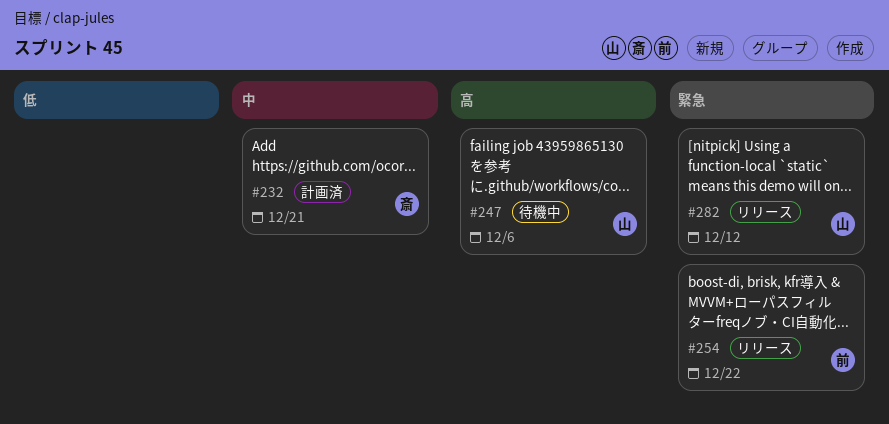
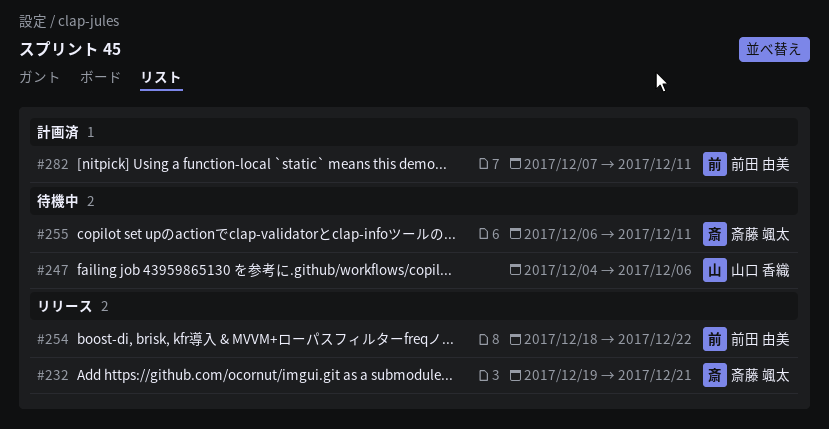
#232, status: 計画済 -> リリース
#255: none -> present
#282, status: リリース -> 計画済
#282, owner: 山口 香織 -> 前田 由美
#282, due: Dec 12 -> Dec 11

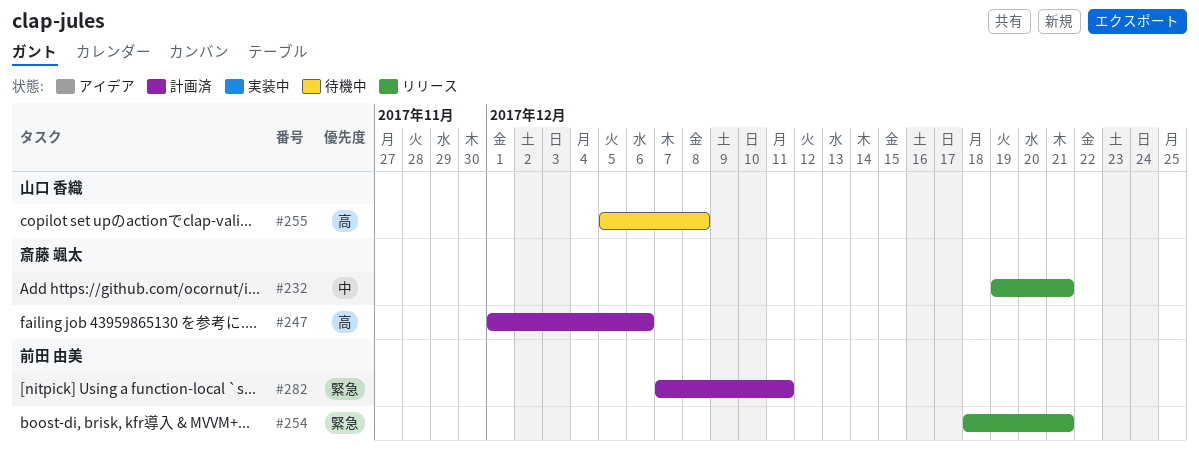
#247, status: 待機中 -> 計画済
#247, owner: 山口 香織 -> 斎藤 颯太
#247, start: Dec 4 -> Dec 1
#254, due: Dec 22 -> Dec 21
#255, owner: 斎藤 颯太 -> 山口 香織
#255, start: Dec 6 -> Dec 5
#255, due: Dec 11 -> Dec 8

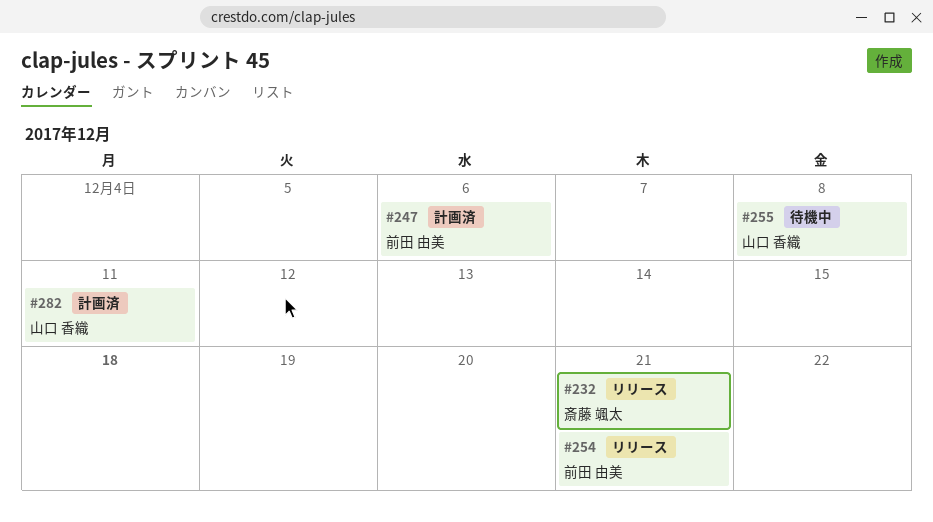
#247, owner: 斎藤 颯太 -> 前田 由美
#282, owner: 前田 由美 -> 山口 香織

